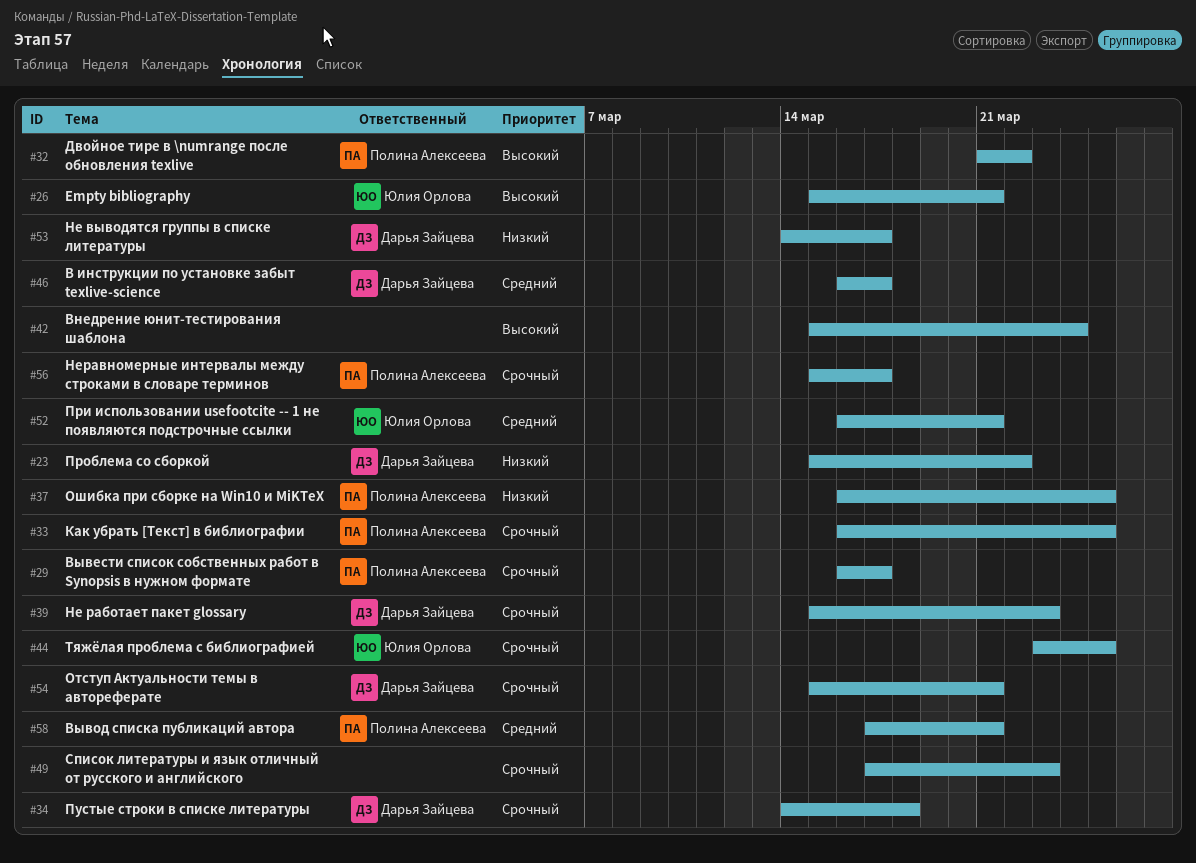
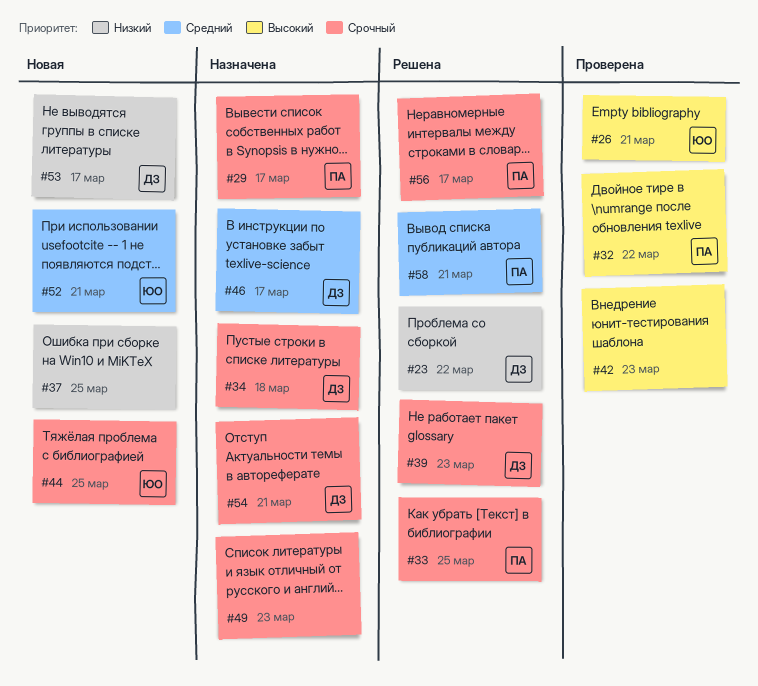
#37, owner: Полина Алексеева -> none
#42, due: Mar 24 -> Mar 23

